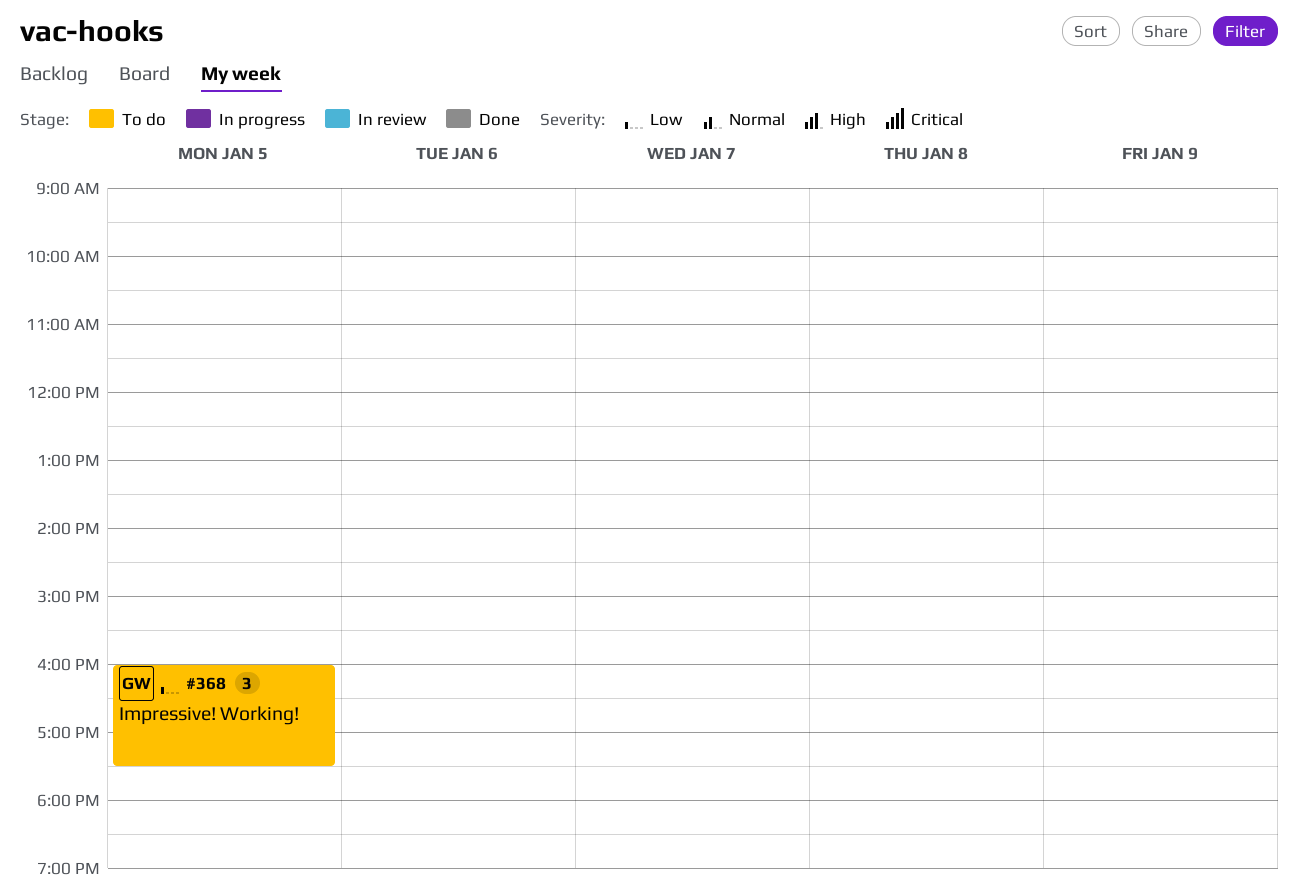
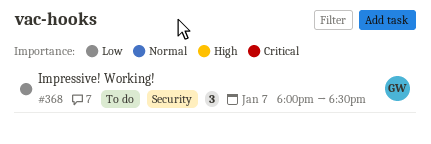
#368, day: Jan 5 -> Jan 7
#368, begins: 16:00 -> 18:00
#368, ends: 17:30 -> 18:30

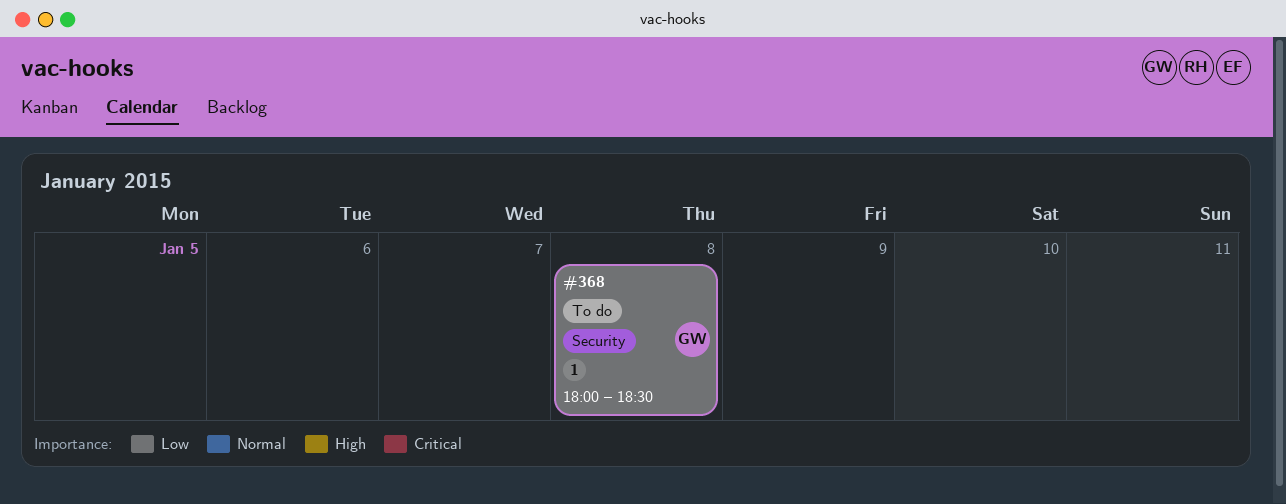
#368, estimate: 3 -> 1
#368, day: Jan 7 -> Jan 8

